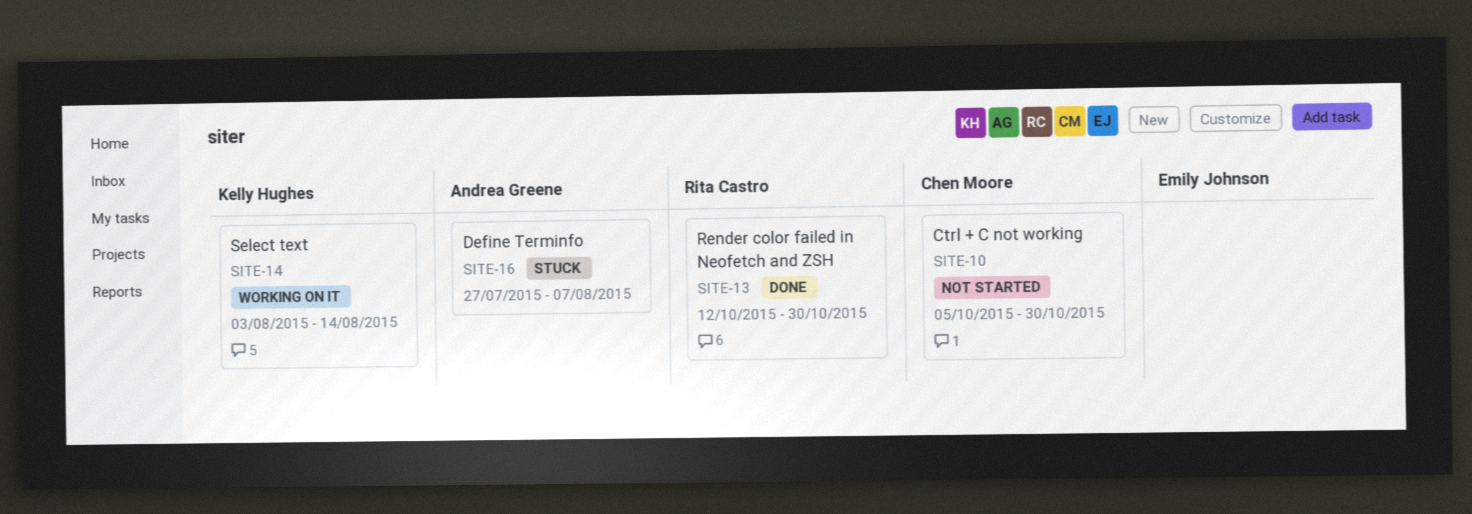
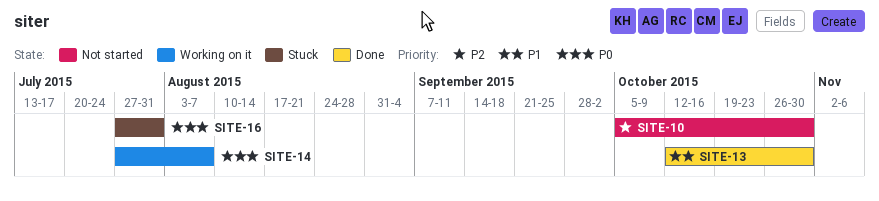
SITE-14, start: Aug 3 -> Jul 27
SITE-14, due: Aug 14 -> Aug 7
SITE-16, due: Aug 7 -> Jul 31

